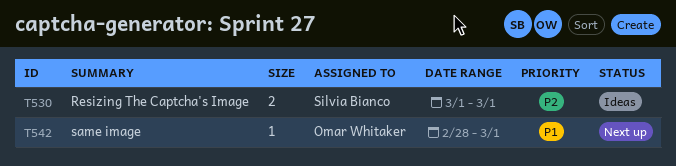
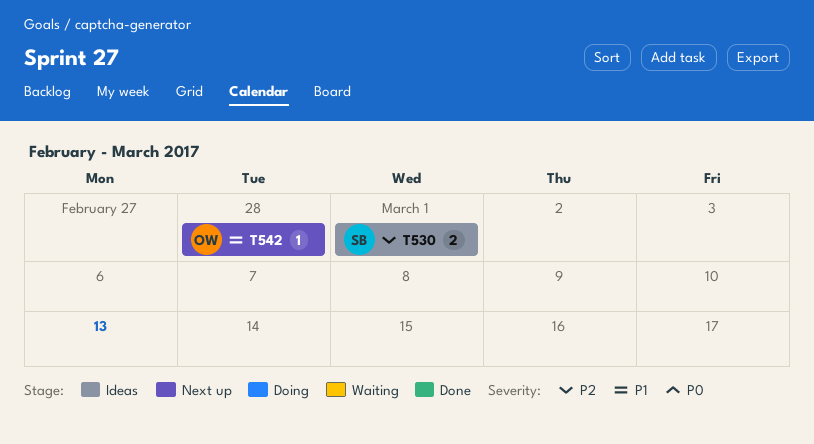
T542, due: Mar 1 -> Feb 28

